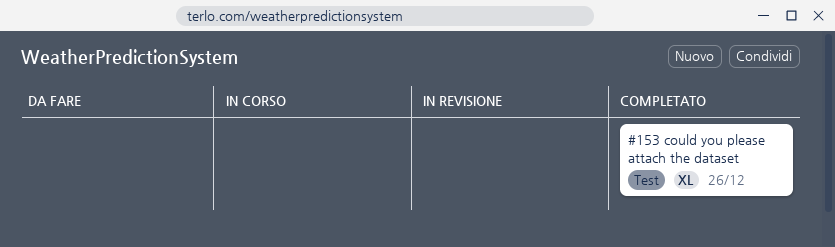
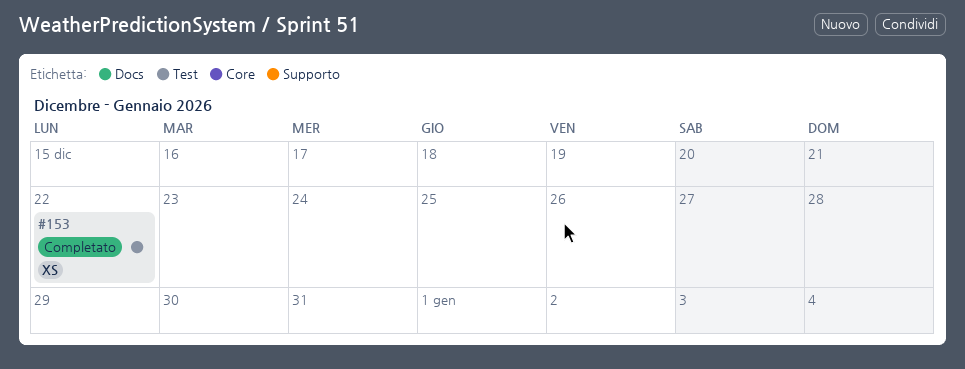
#153, estimate: XL -> XS
#153, due: Dec 26 -> Dec 22

